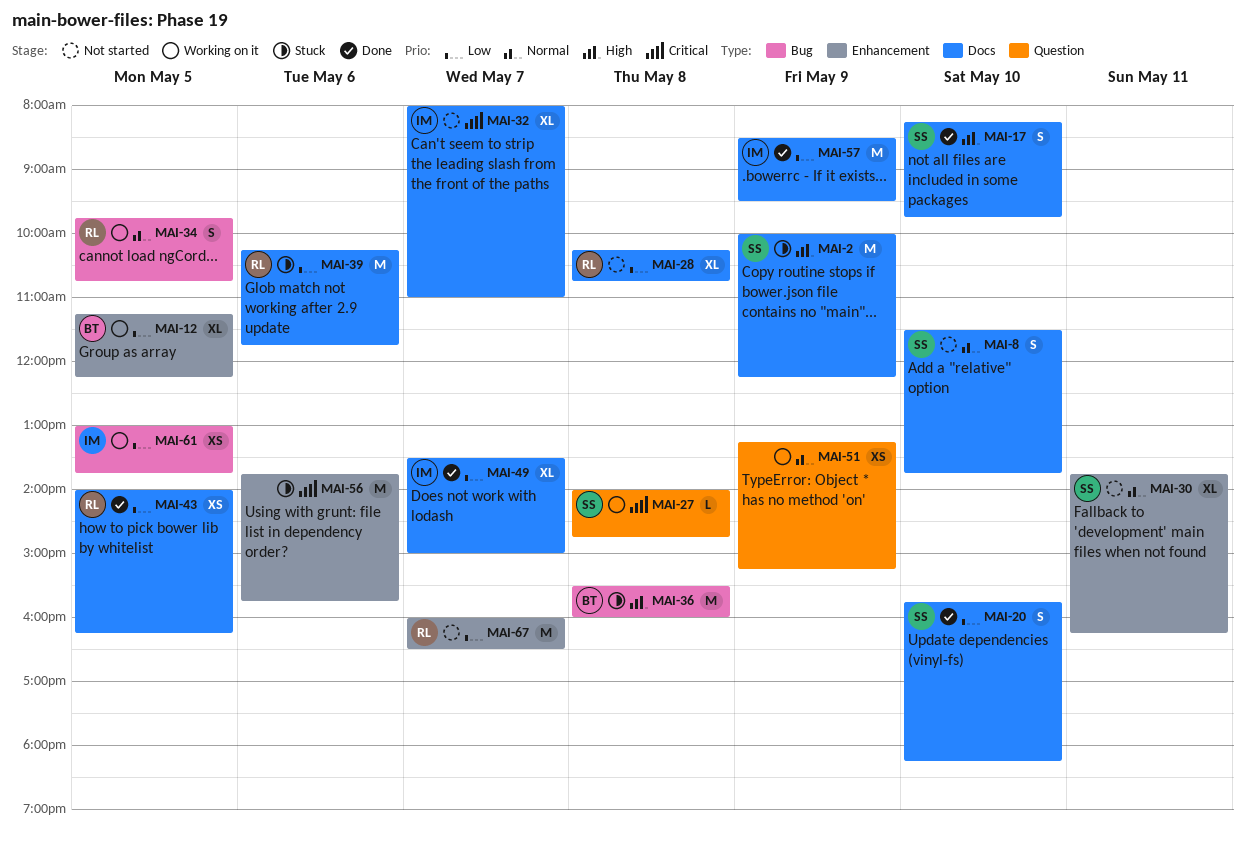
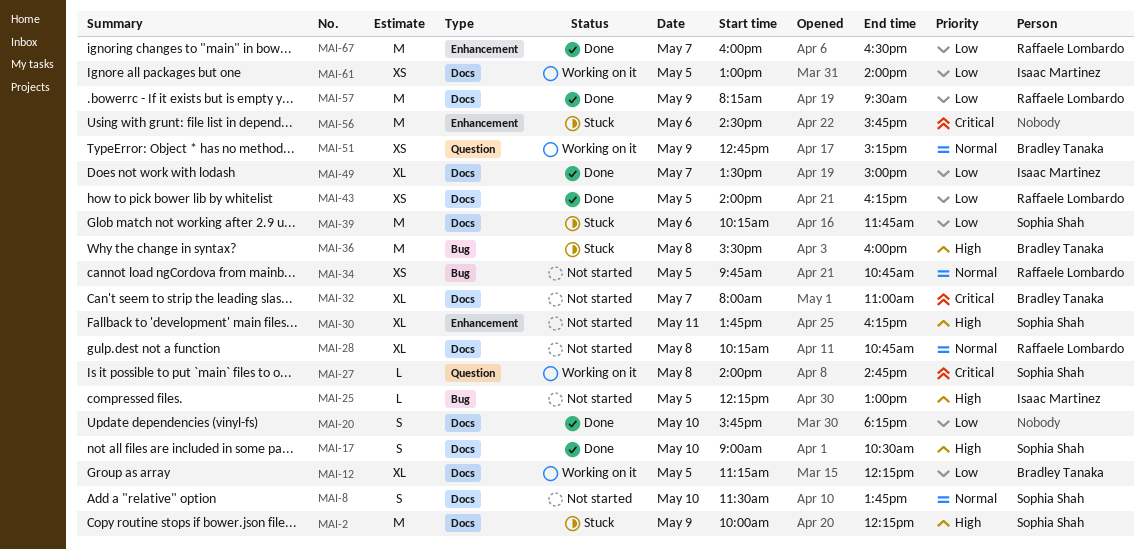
MAI-12, label: Enhancement -> Docs
MAI-17, begins: 08:15 -> 09:00
MAI-17, ends: 09:45 -> 10:30
MAI-20, owner: Sophia Shah -> none
MAI-25: none -> present
MAI-28, priority: Low -> Normal
MAI-30, priority: Normal -> High
MAI-32, owner: Isaac Martinez -> Bradley Tanaka
MAI-34, status: Working on it -> Not started
MAI-34, estimate: S -> XS
MAI-39, owner: Raffaele Lombardo -> Sophia Shah
MAI-51, owner: none -> Bradley Tanaka
MAI-51, begins: 13:15 -> 12:45
MAI-56, begins: 13:45 -> 14:30
MAI-57, owner: Isaac Martinez -> Raffaele Lombardo
MAI-57, begins: 08:30 -> 08:15
MAI-61, label: Bug -> Docs
MAI-61, ends: 13:45 -> 14:00
MAI-67, status: Not started -> Done

